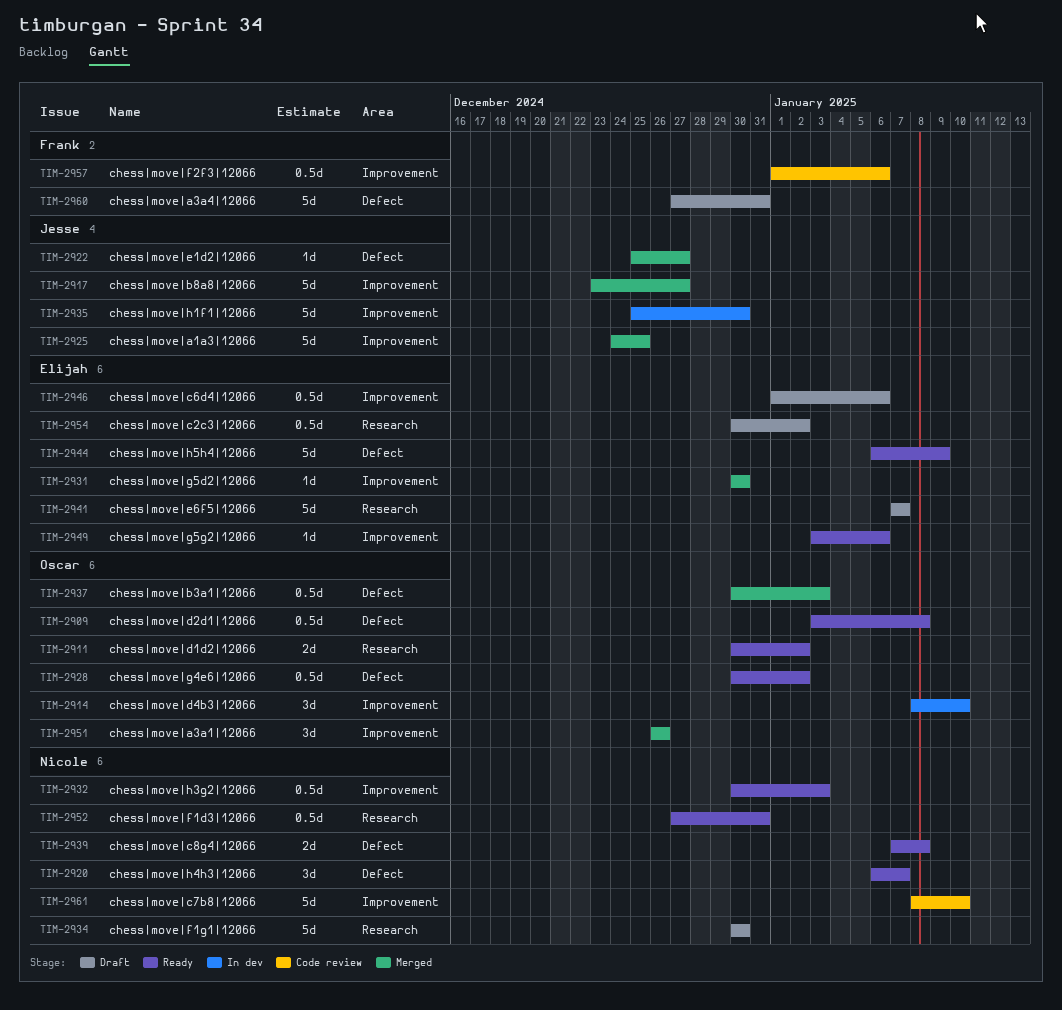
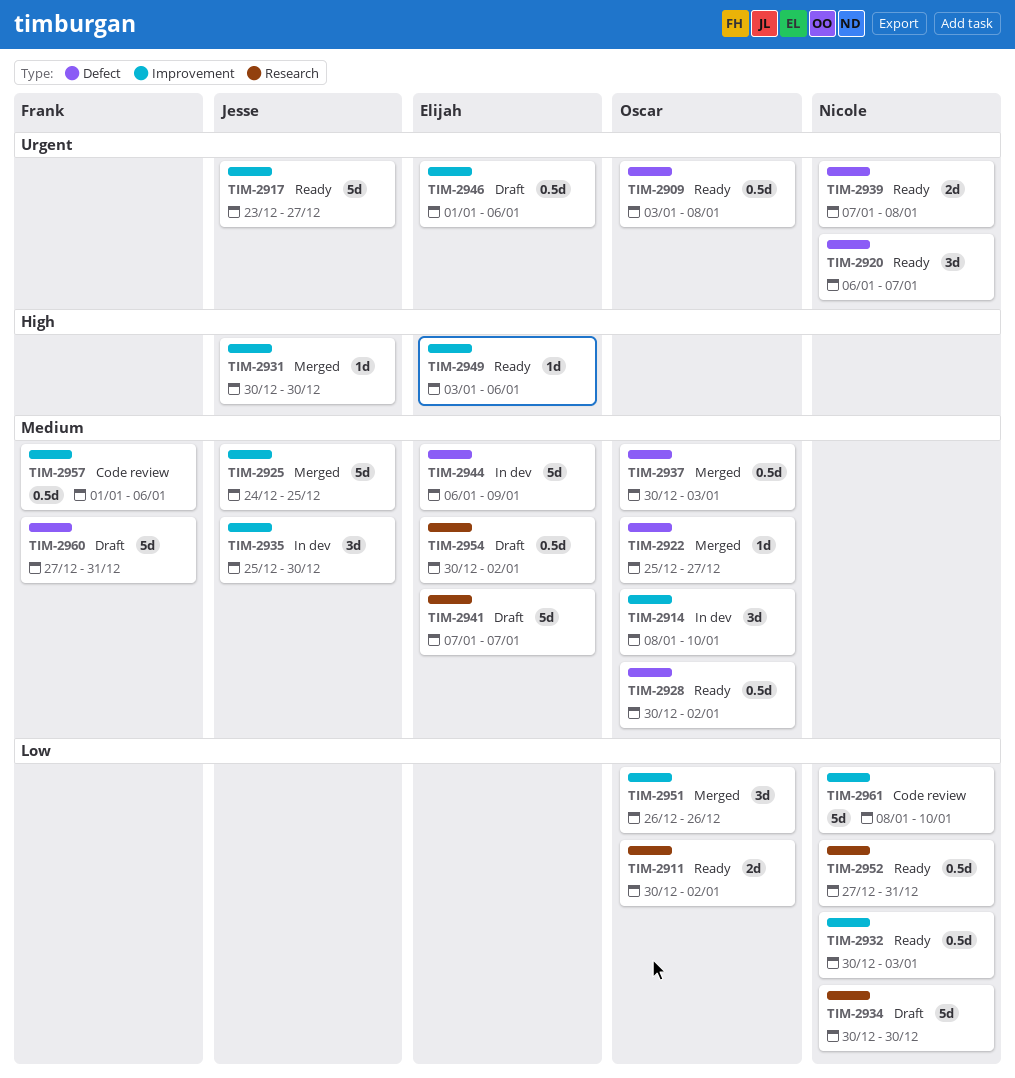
TIM-2917, status: Merged -> Ready
TIM-2922, owner: Jesse -> Oscar
TIM-2931, owner: Elijah -> Jesse
TIM-2935, estimate: 5d -> 3d
TIM-2944, status: Ready -> In dev

